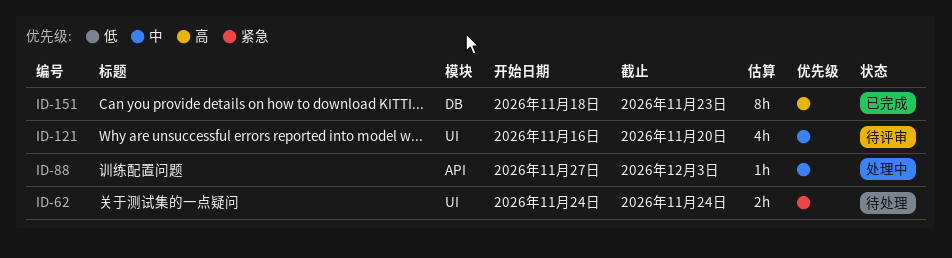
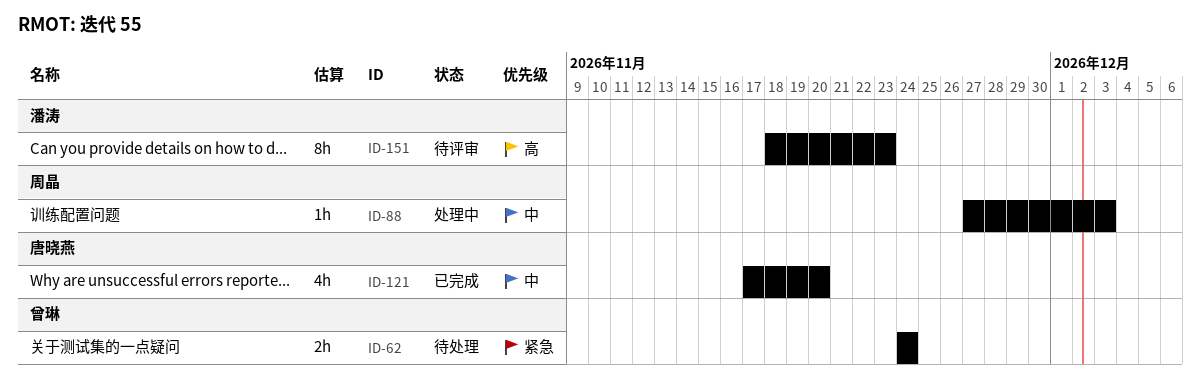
ID-121, status: 待评审 -> 已完成
ID-121, start: Nov 16 -> Nov 17
ID-151, status: 已完成 -> 待评审

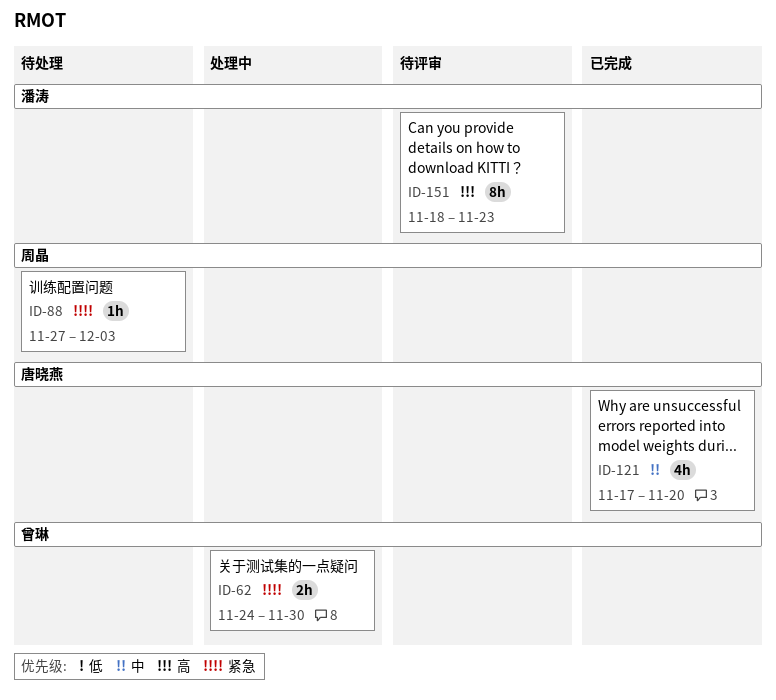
ID-62, status: 待处理 -> 处理中
ID-62, due: Nov 24 -> Nov 30
ID-88, status: 处理中 -> 待处理
ID-88, priority: 中 -> 紧急

